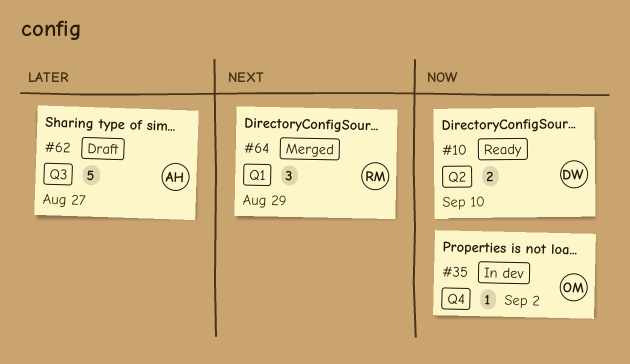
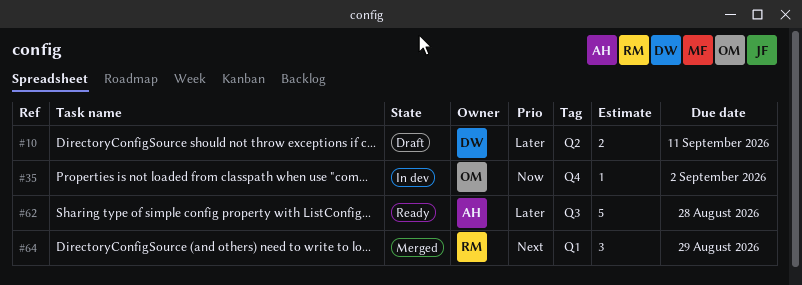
#10, status: Ready -> Draft
#10, priority: Now -> Later
#10, due: Sep 10 -> Sep 11
#62, status: Draft -> Ready
#62, due: Aug 27 -> Aug 28

